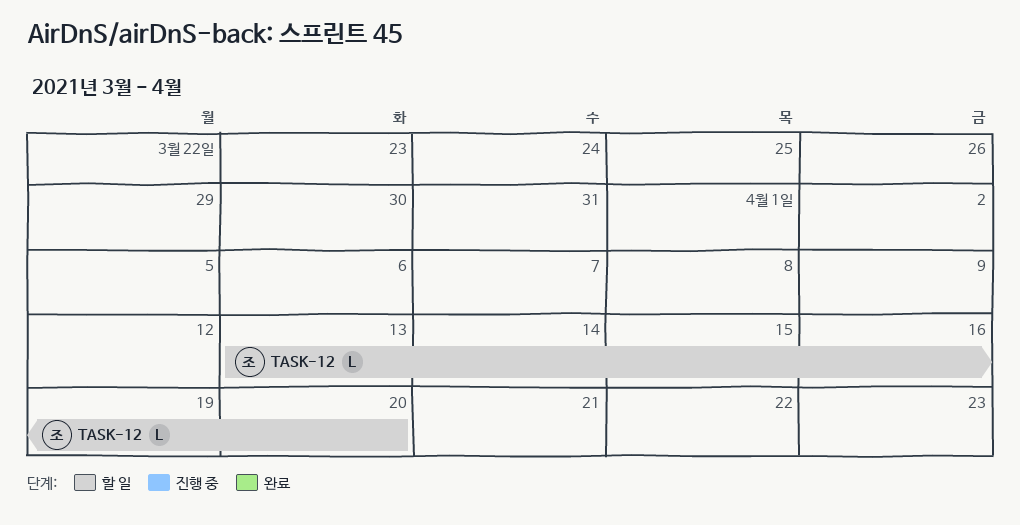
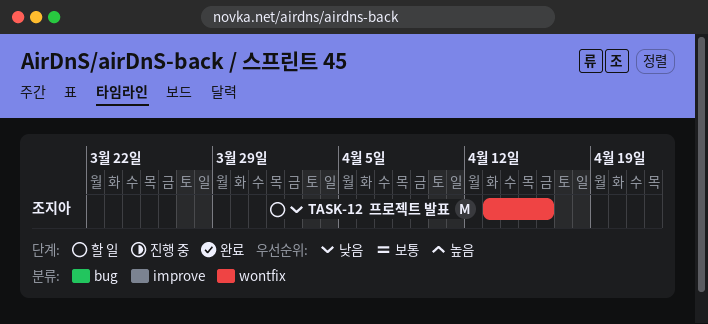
TASK-12, estimate: L -> M
TASK-12, due: Apr 20 -> Apr 16

